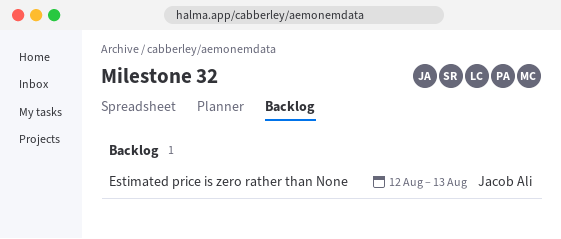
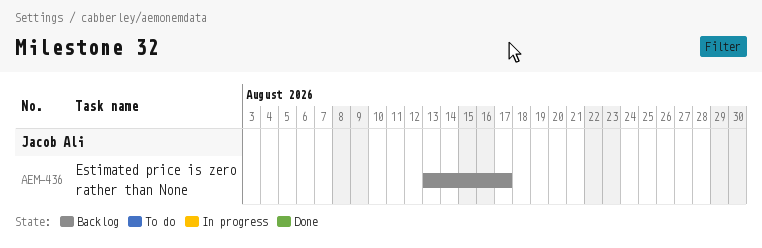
Estimated price is zero rather than None, start: Aug 12 -> Aug 13
Estimated price is zero rather than None, due: Aug 13 -> Aug 17

